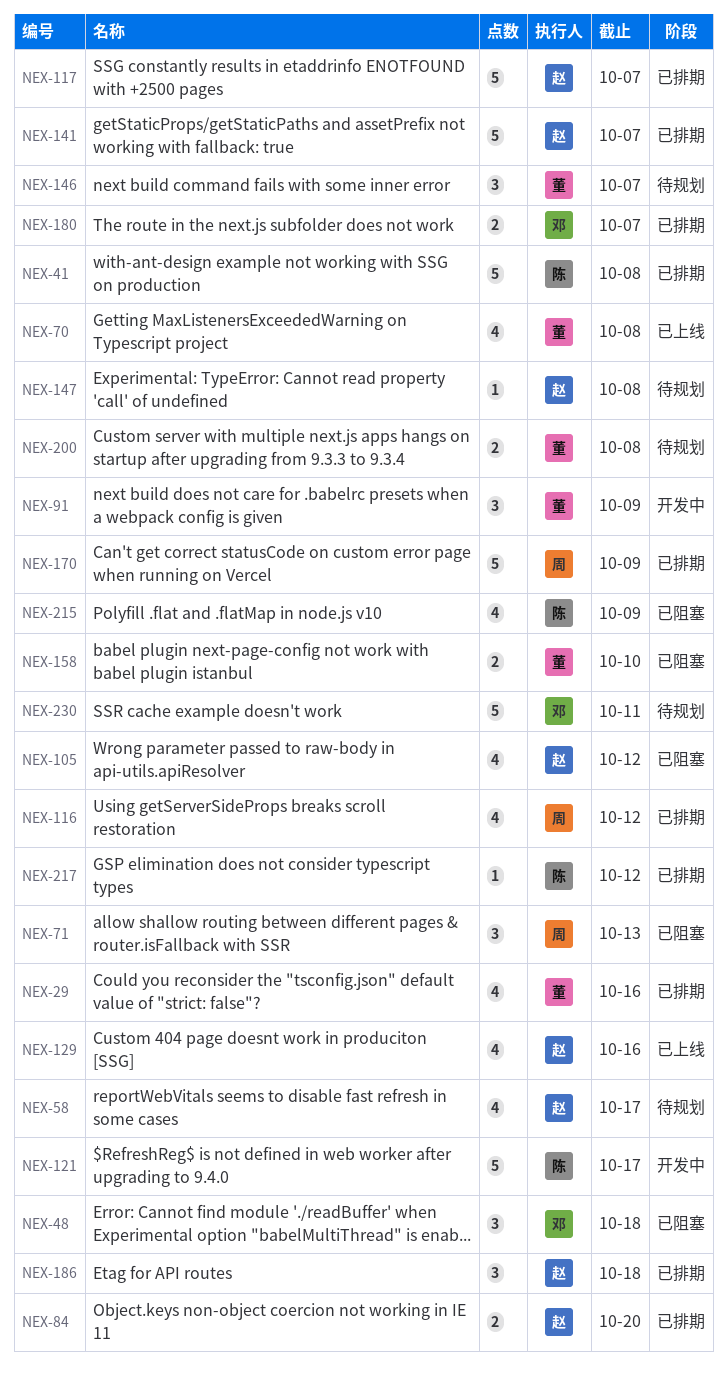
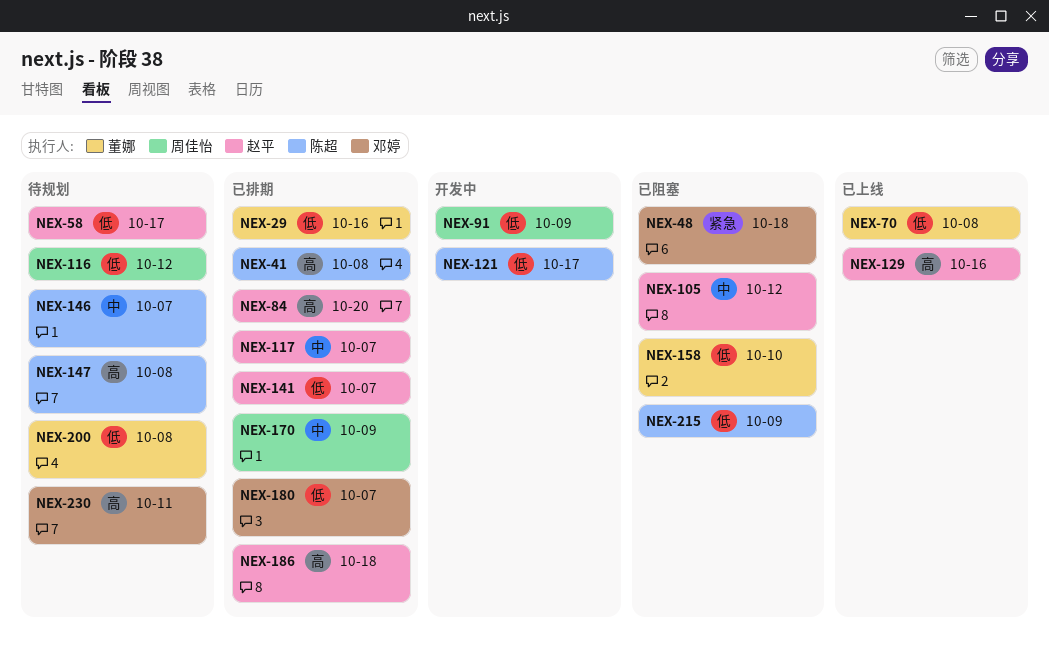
NEX-71: present -> none
NEX-91, owner: 董娜 -> 周佳怡
NEX-116, status: 已排期 -> 待规划
NEX-146, owner: 董娜 -> 陈超
NEX-147, owner: 赵平 -> 陈超
NEX-217: present -> none

